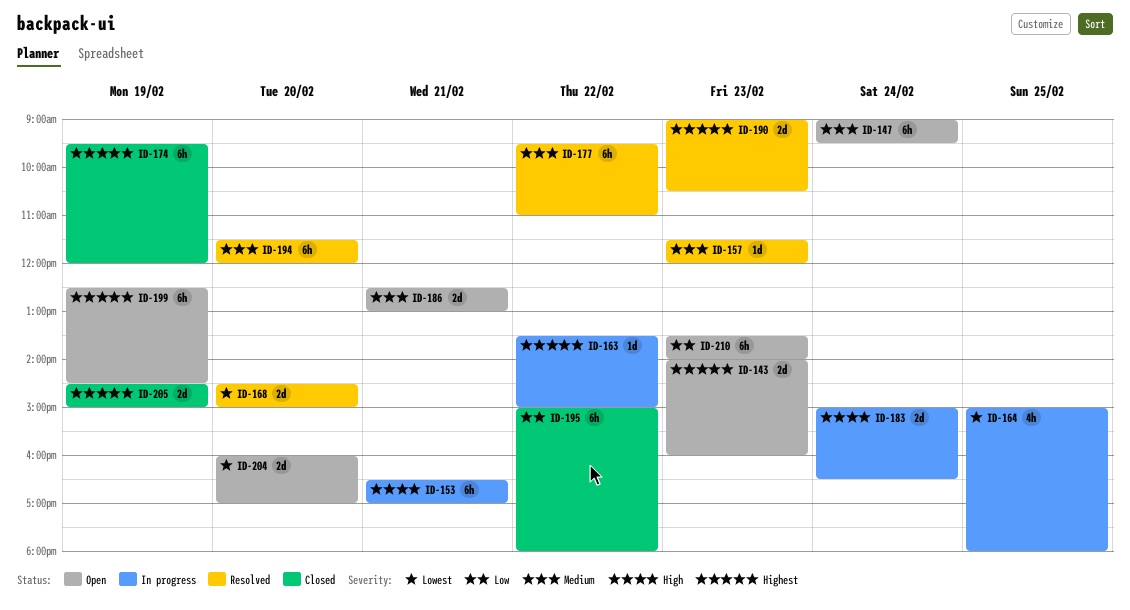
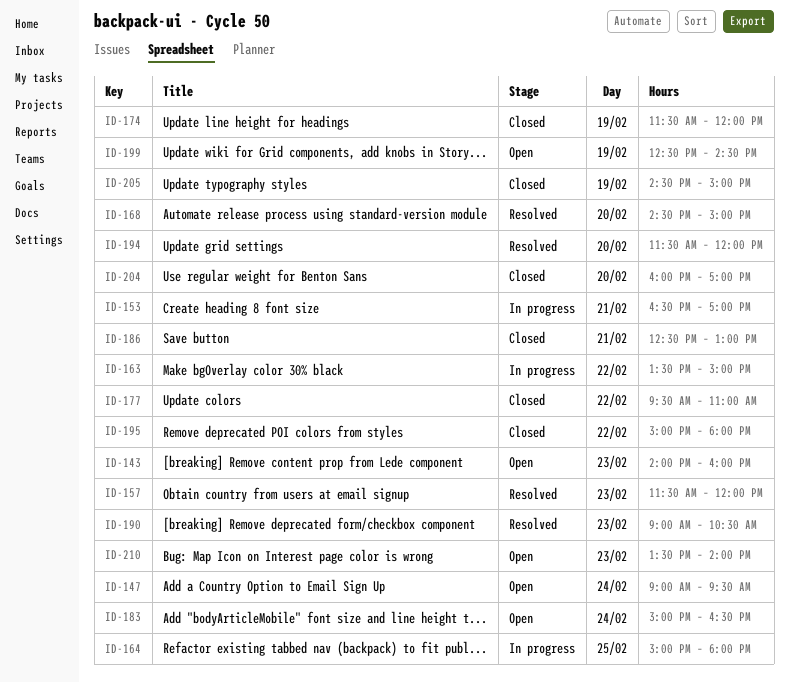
ID-174, begins: 09:30 -> 11:30
ID-177, status: Resolved -> Closed
ID-183, status: In progress -> Open
ID-186, status: Open -> Closed
ID-204, status: Open -> Closed

